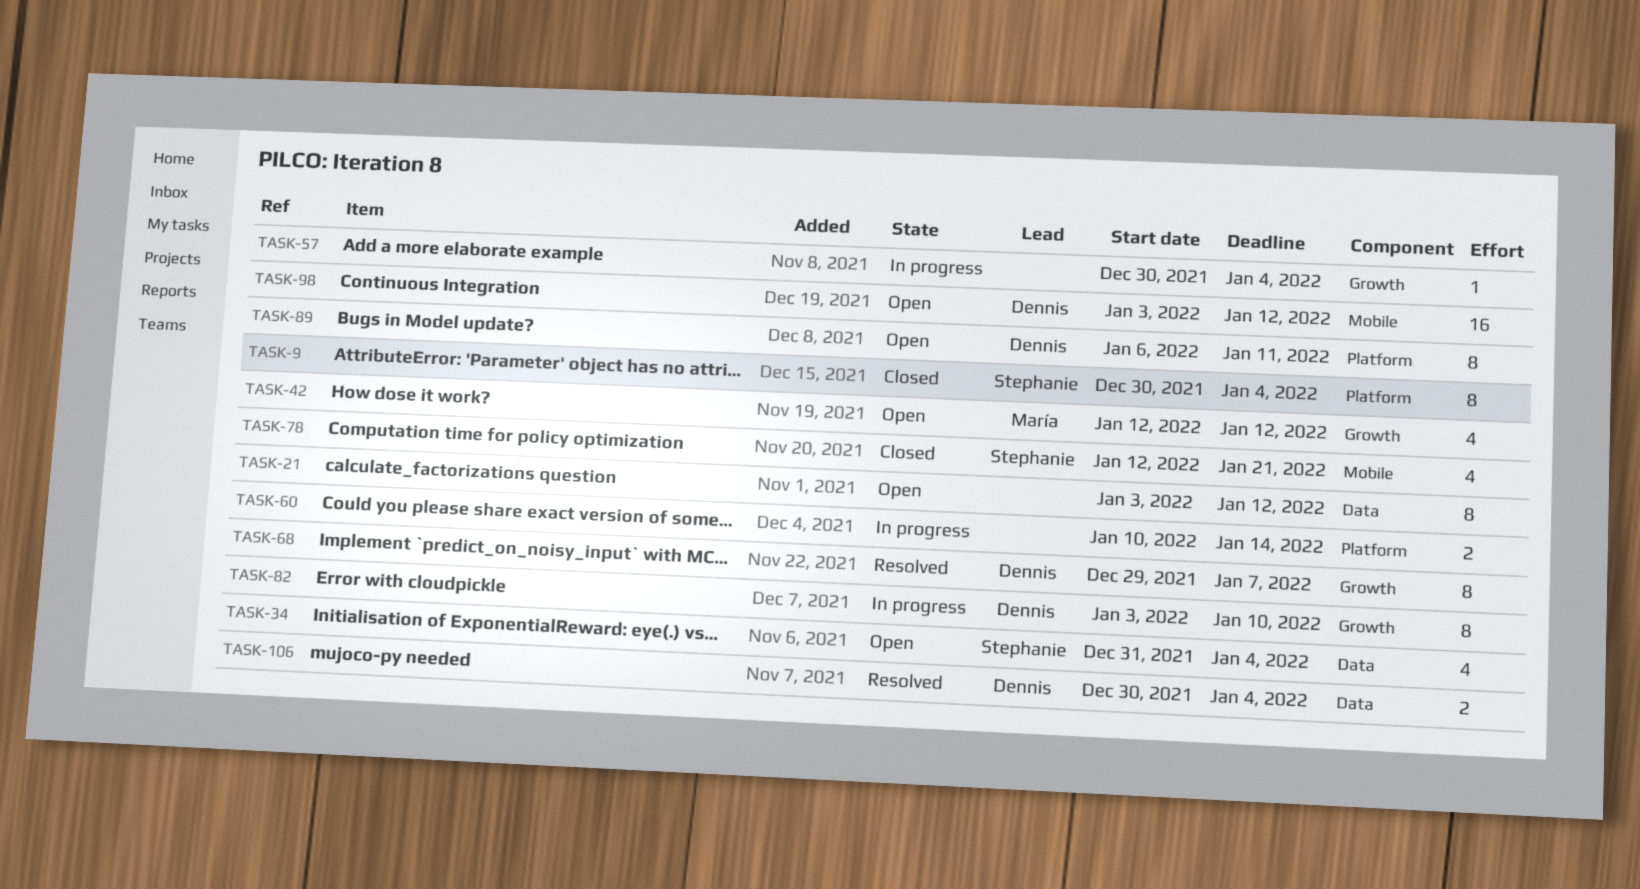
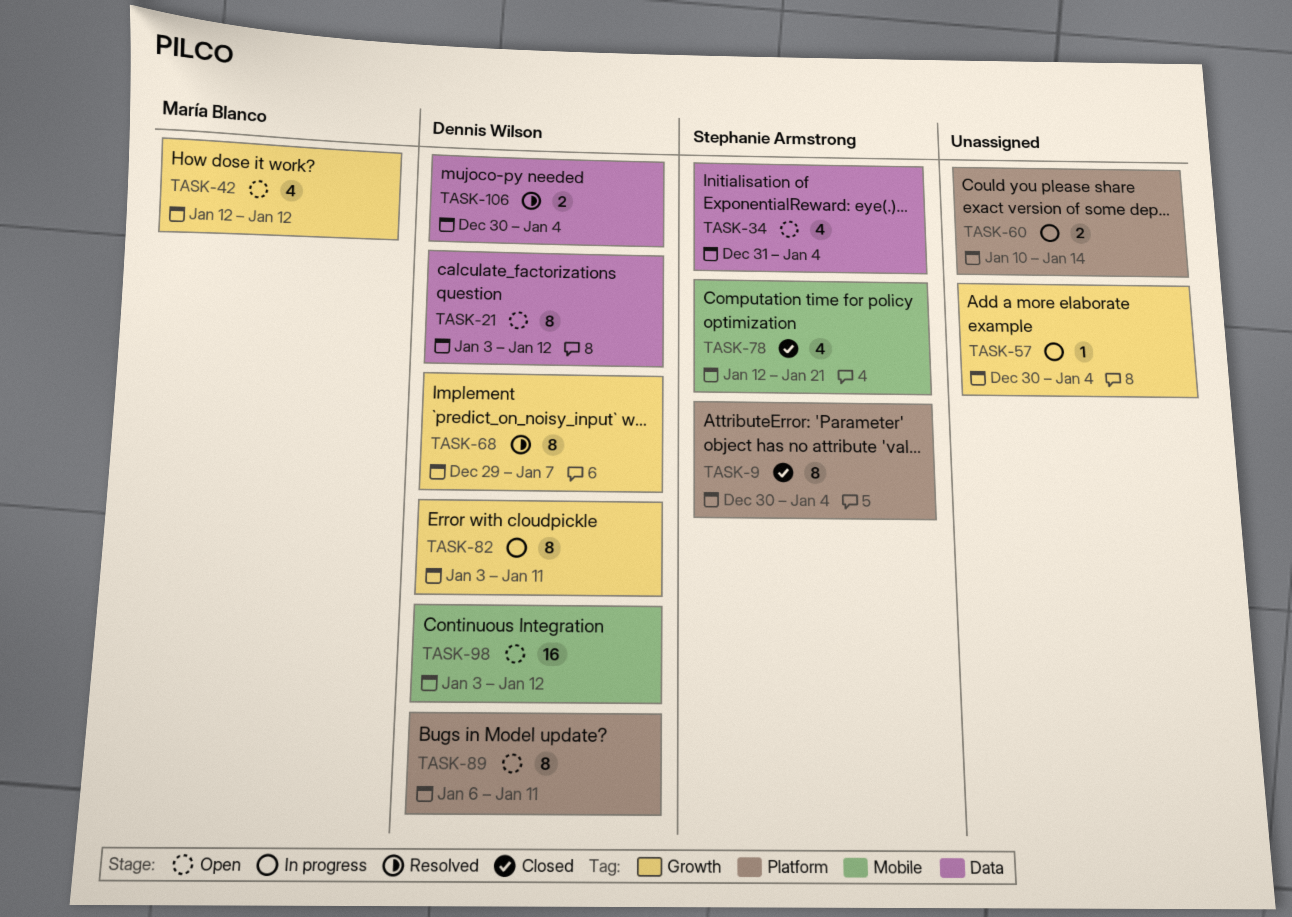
TASK-21, owner: none -> Dennis Wilson
TASK-82, due: Jan 10 -> Jan 11

